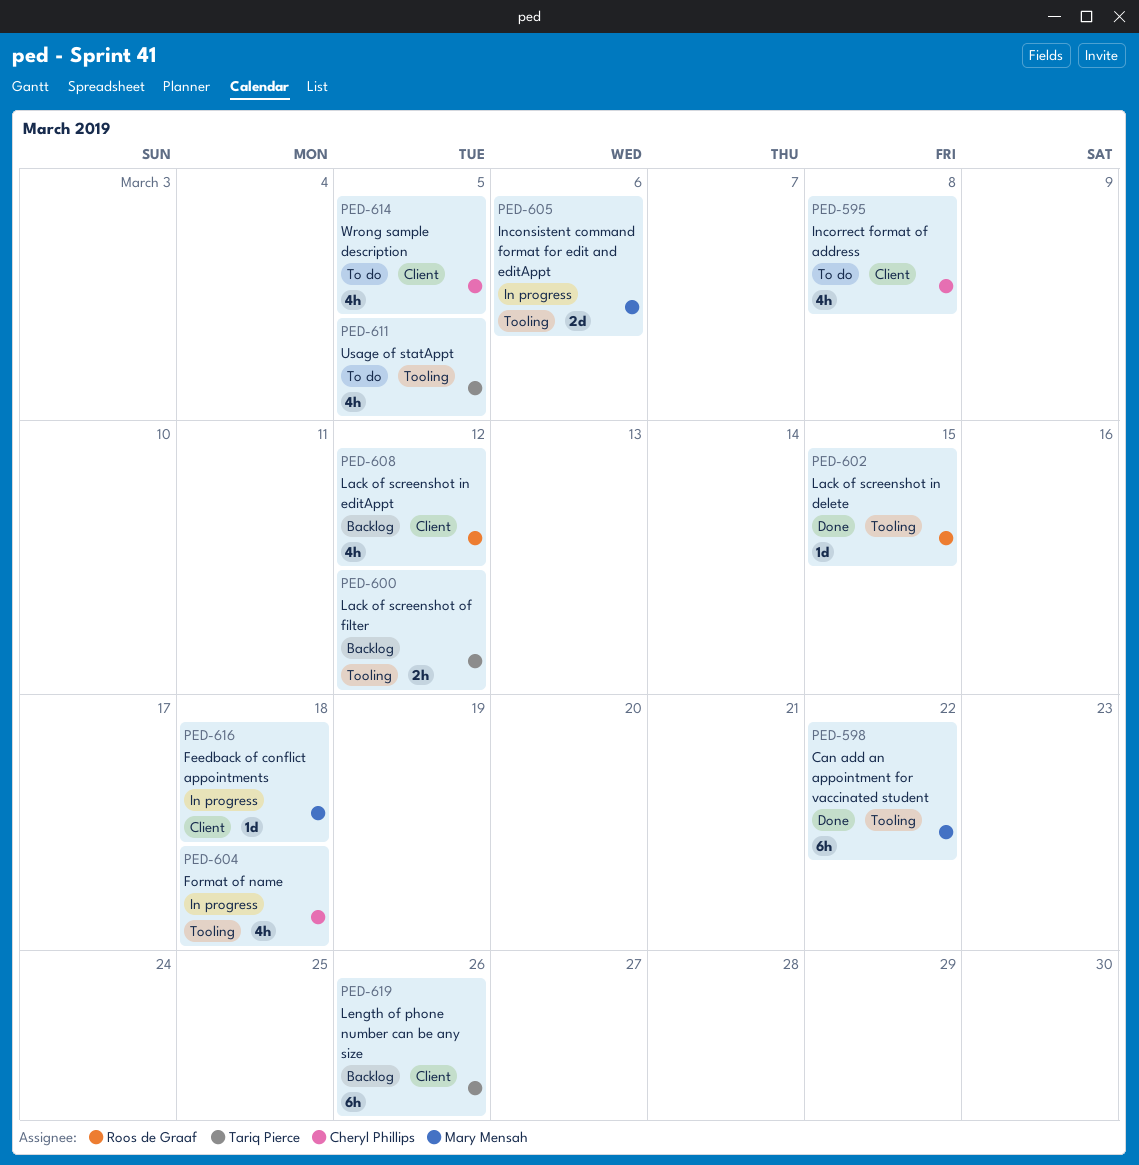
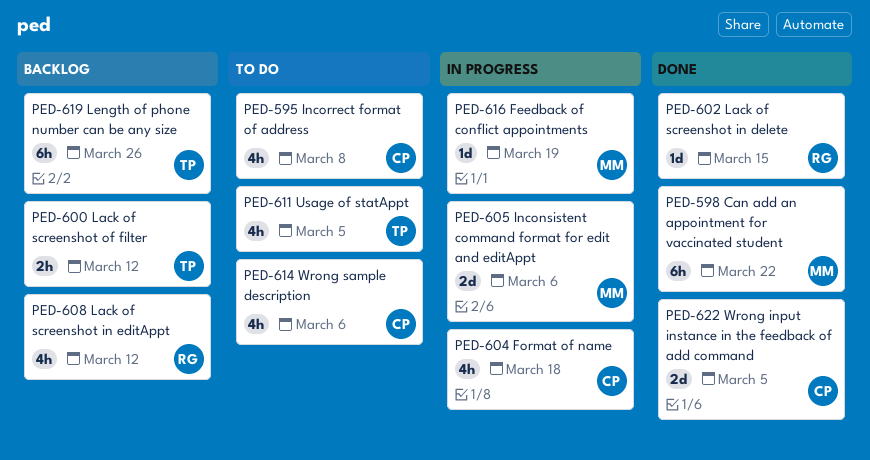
PED-614, due: Mar 5 -> Mar 6
PED-616, due: Mar 18 -> Mar 19
PED-622: none -> present

